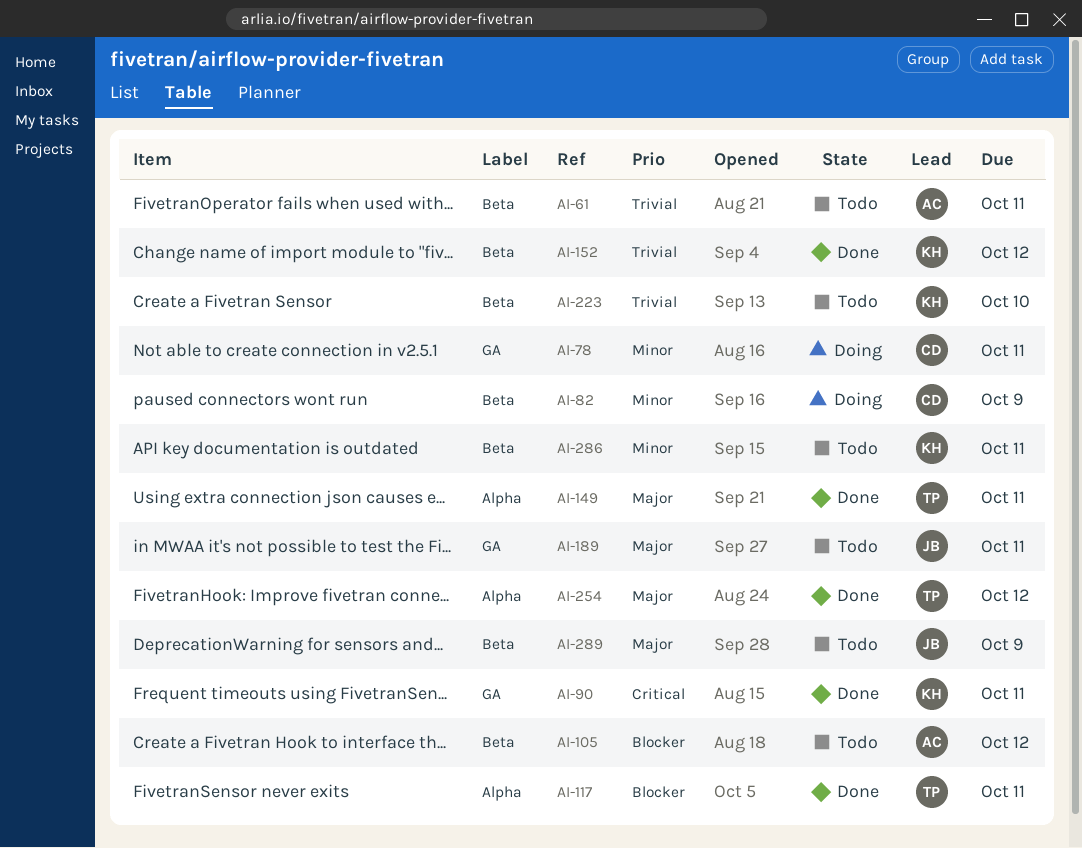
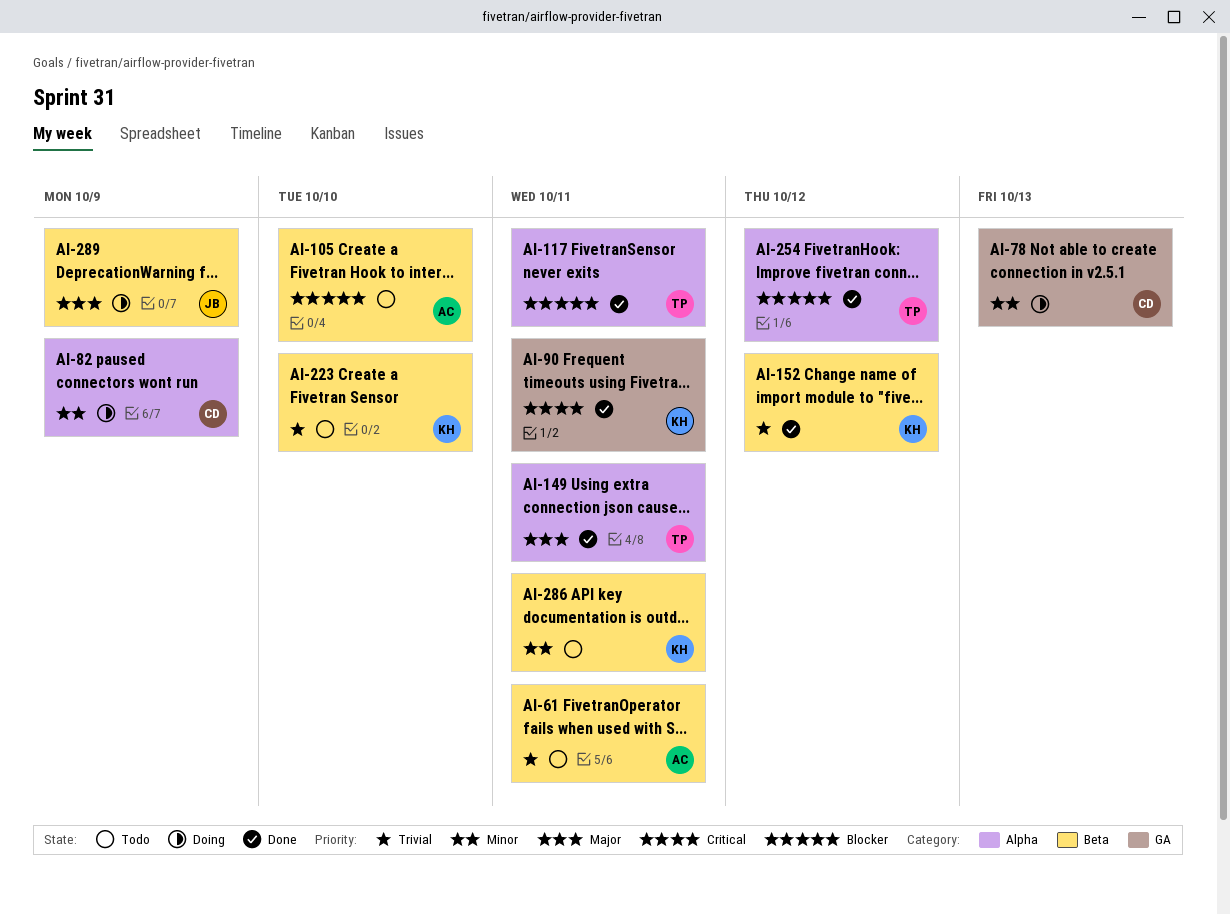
AI-78, due: Oct 11 -> Oct 13
AI-82, label: Beta -> Alpha
AI-105, due: Oct 12 -> Oct 10
AI-189: present -> none
AI-254, priority: Major -> Blocker
AI-289, status: Todo -> Doing

